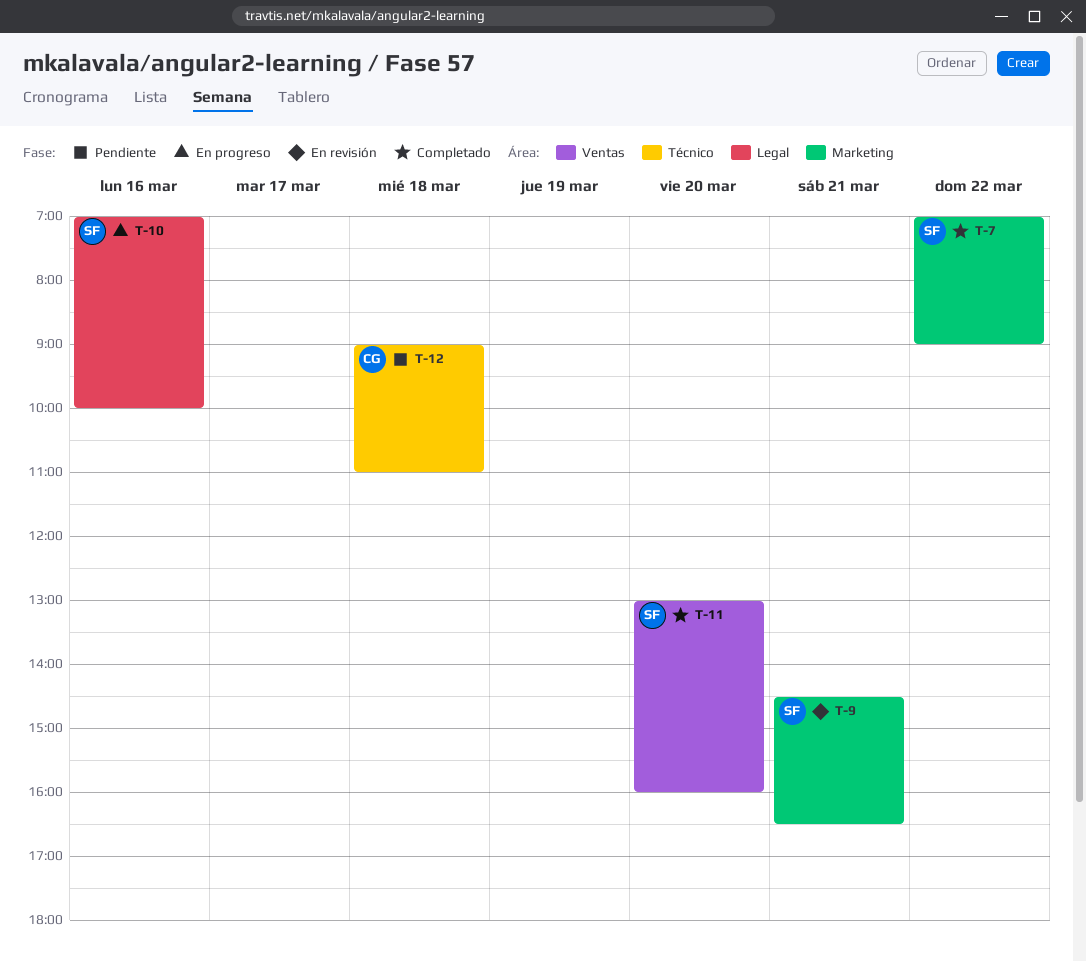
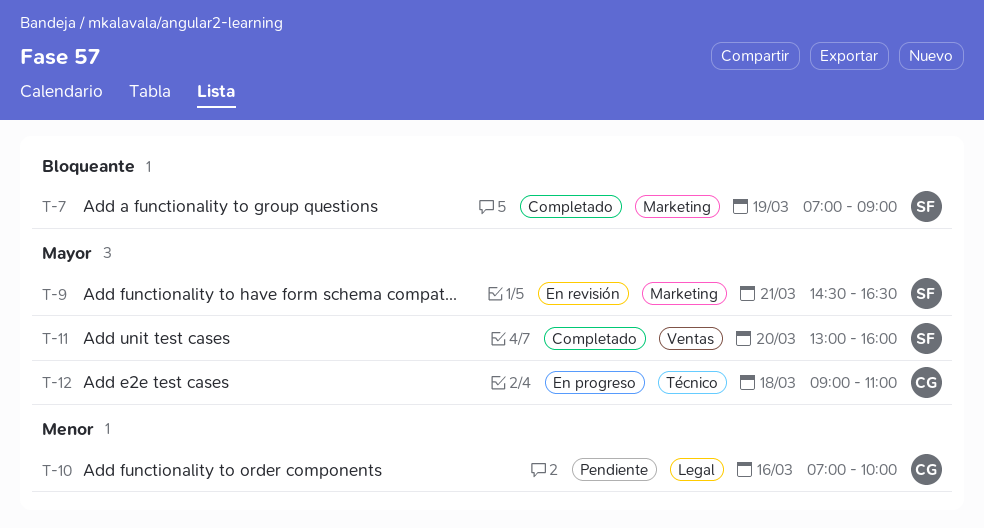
T-7, day: Mar 22 -> Mar 19
T-10, status: En progreso -> Pendiente
T-10, owner: SF -> CG
T-12, status: Pendiente -> En progreso

